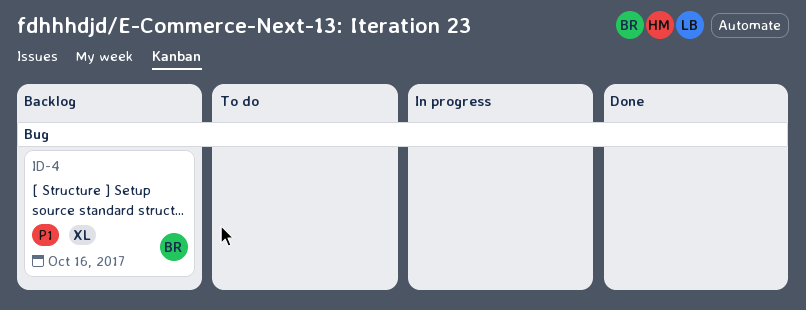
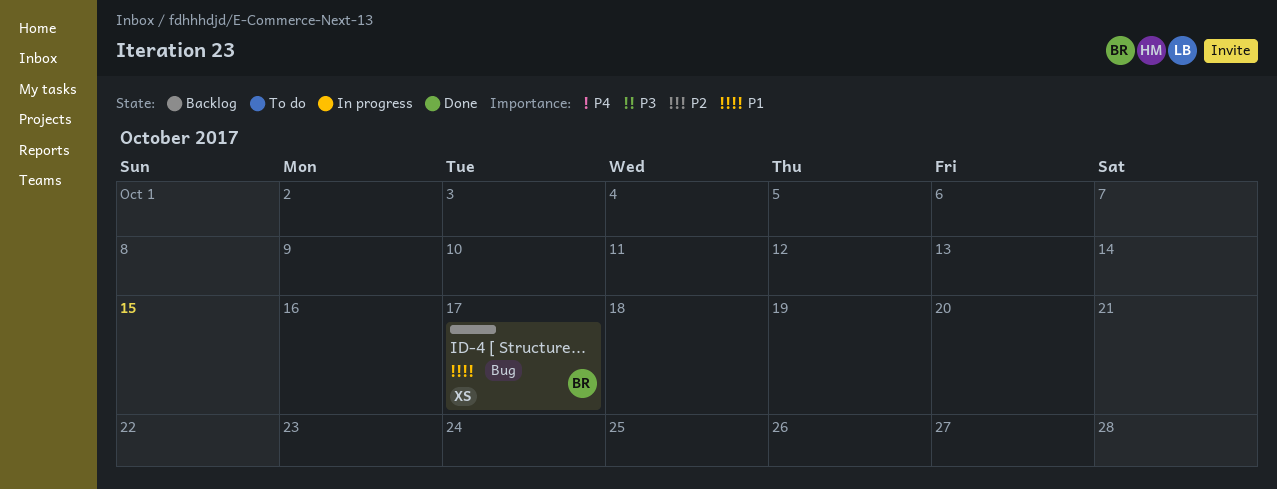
ID-4, estimate: XL -> XS
ID-4, due: Oct 16 -> Oct 17

